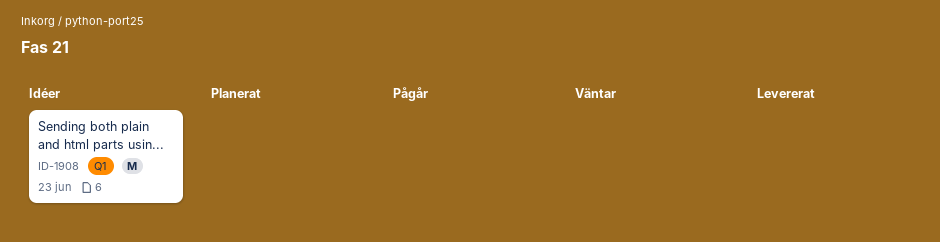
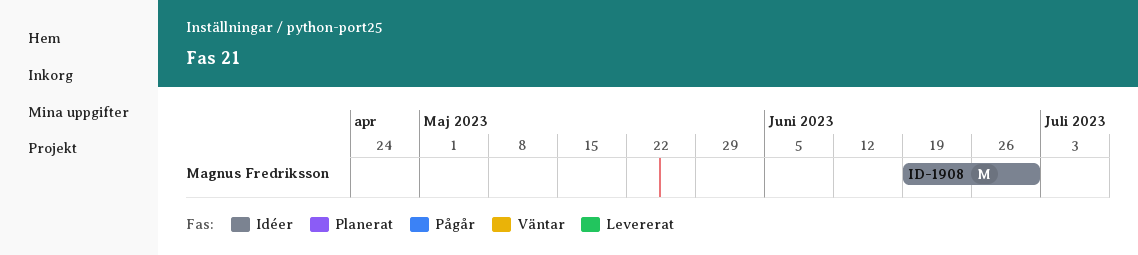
ID-1908, due: Jun 23 -> Jun 30

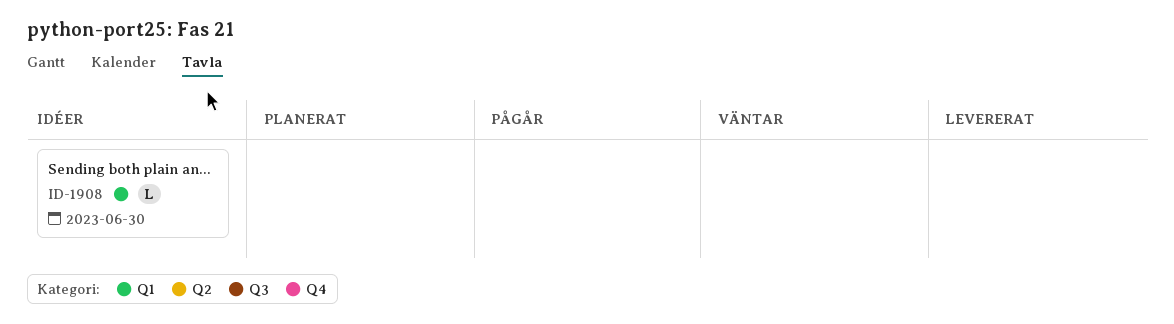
ID-1908, estimate: M -> L

